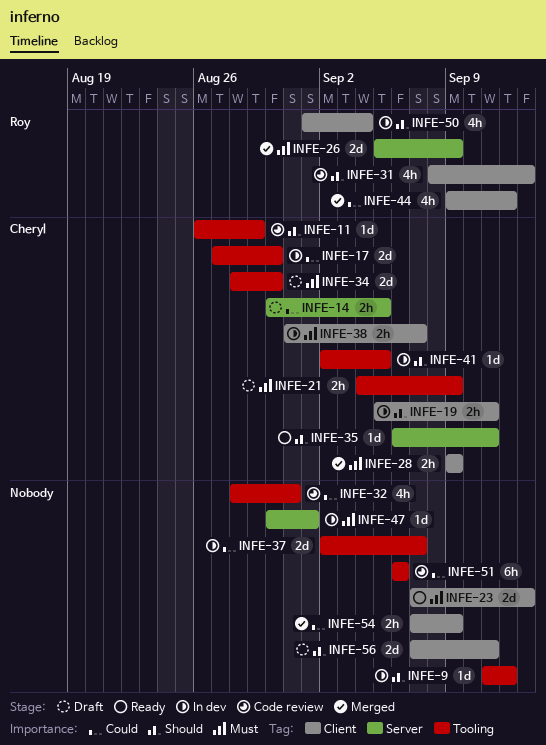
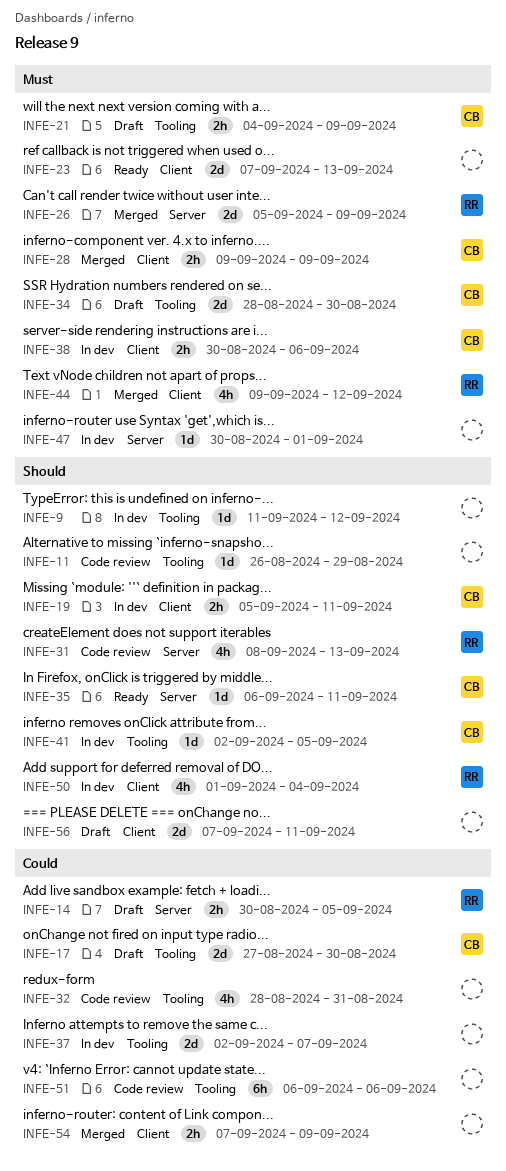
INFE-11, owner: Cheryl -> none
INFE-14, owner: Cheryl -> Roy
INFE-17, status: In dev -> Draft
INFE-31, label: Client -> Server
INFE-38, start: Aug 31 -> Aug 30
INFE-38, due: Sep 7 -> Sep 6
INFE-44, priority: Could -> Must

